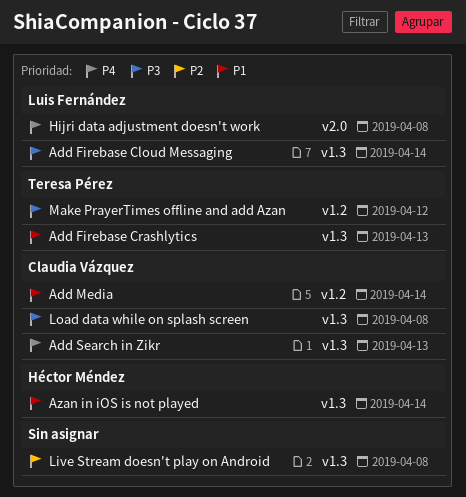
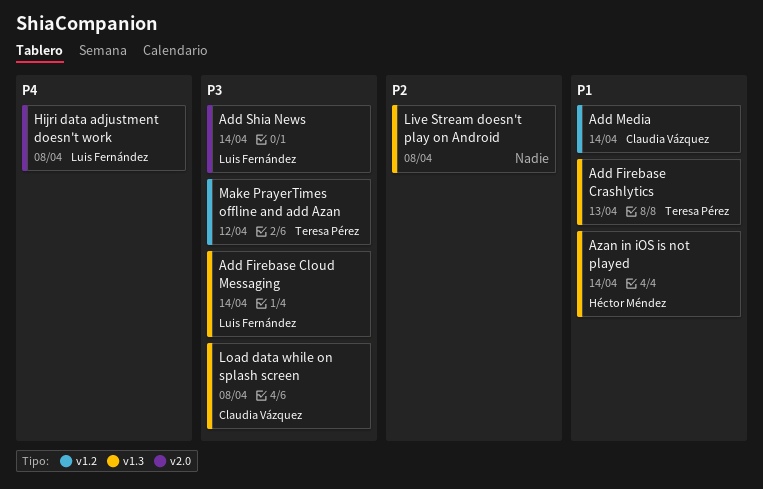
Add Search in Zikr: present -> none
Add Shia News: none -> present

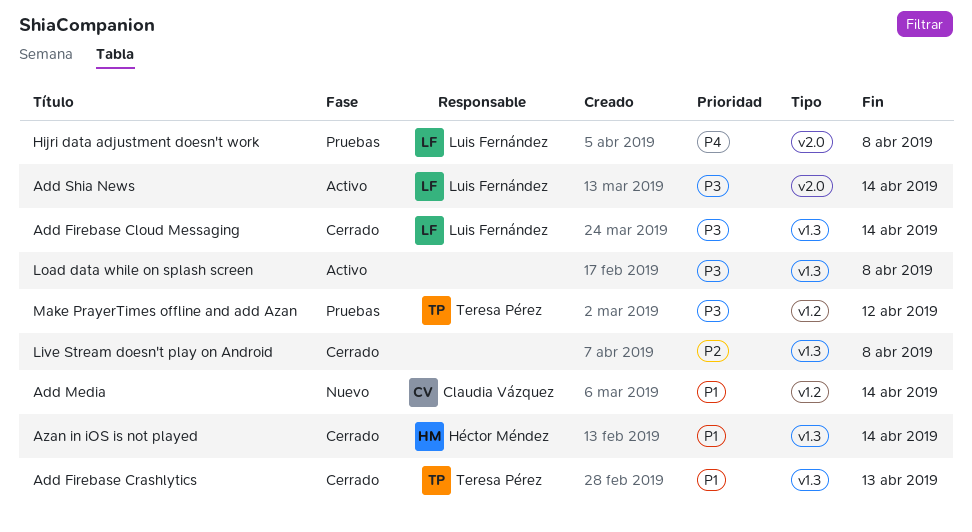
Load data while on splash screen, owner: Claudia Vázquez -> none

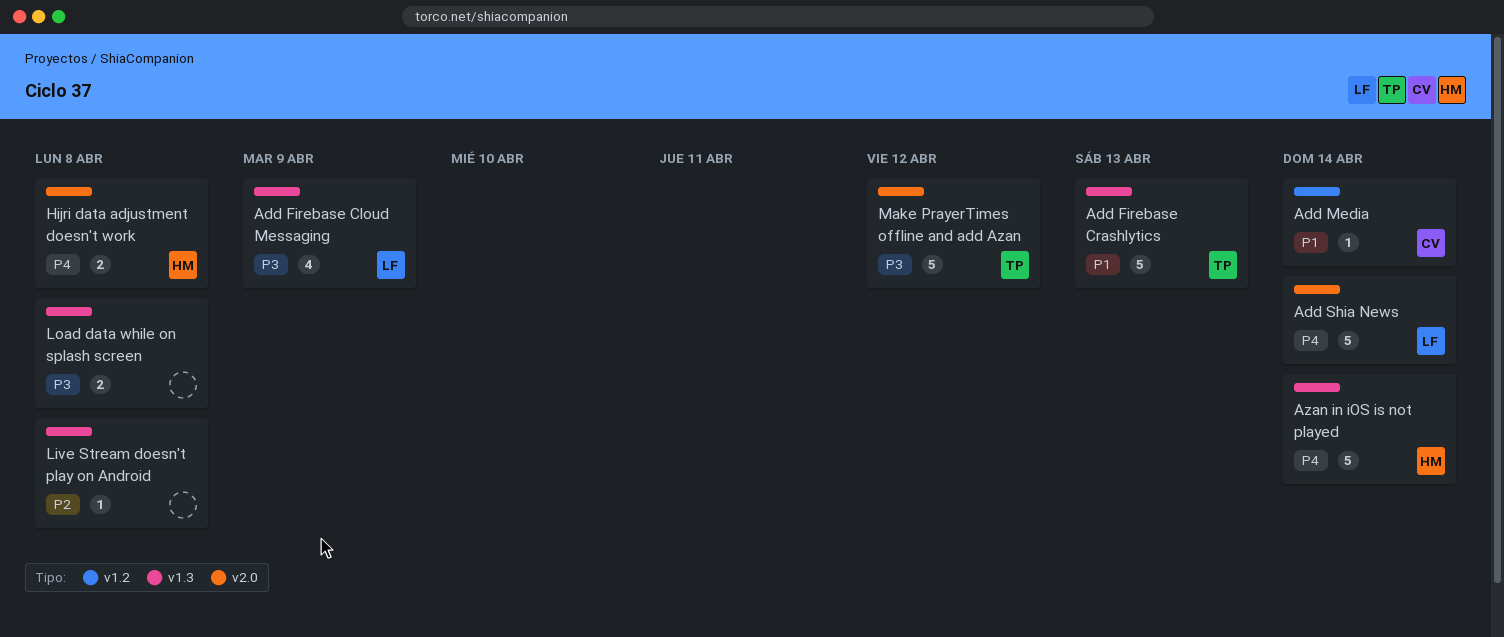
Add Firebase Cloud Messaging, due: Apr 14 -> Apr 9
Add Shia News, priority: P3 -> P4
Azan in iOS is not played, priority: P1 -> P4
Hijri data adjustment doesn't work, owner: Luis Fernández -> Héctor Méndez
Make PrayerTimes offline and add Azan, label: v1.2 -> v2.0

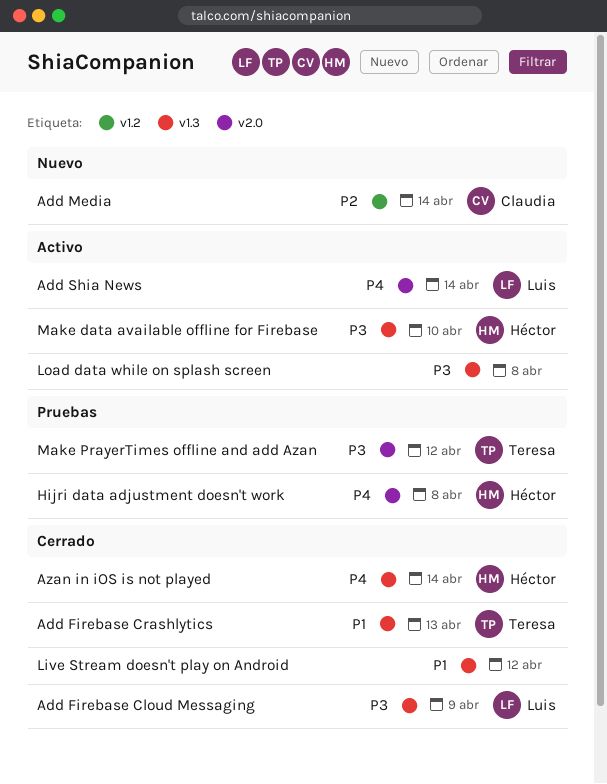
Add Media, priority: P1 -> P2
Live Stream doesn't play on Android, priority: P2 -> P1
Live Stream doesn't play on Android, due: Apr 8 -> Apr 12
Make data available offline for Firebase: none -> present

